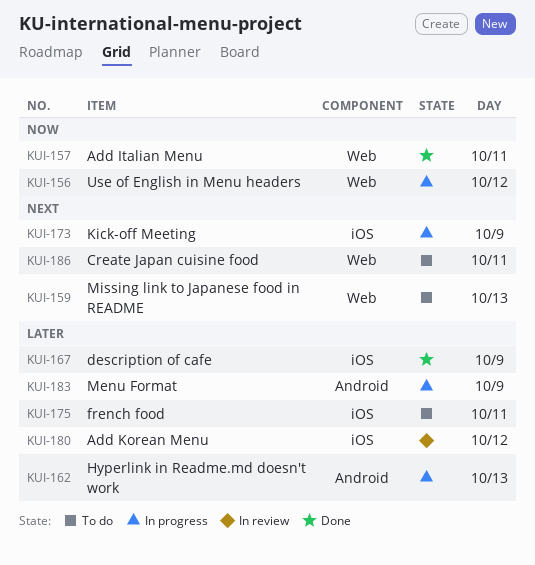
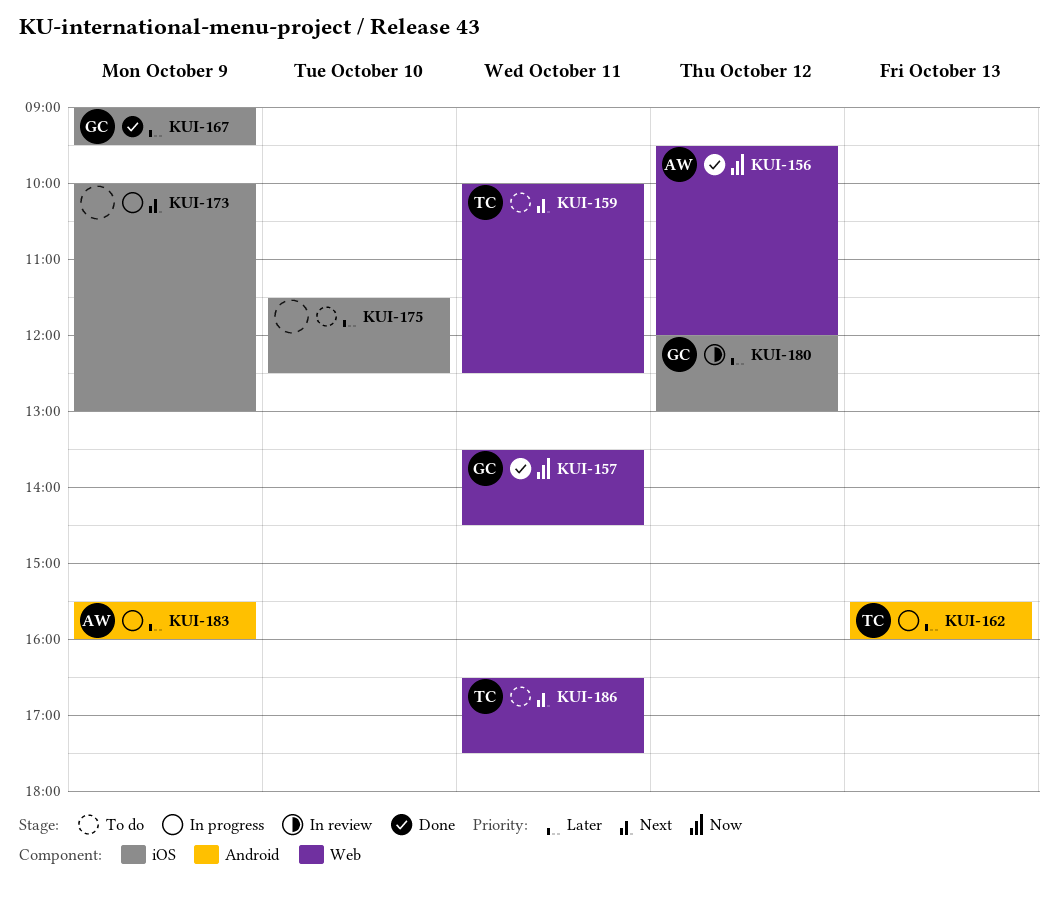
KUI-156, status: In progress -> Done
KUI-159, day: Oct 13 -> Oct 11
KUI-175, day: Oct 11 -> Oct 10

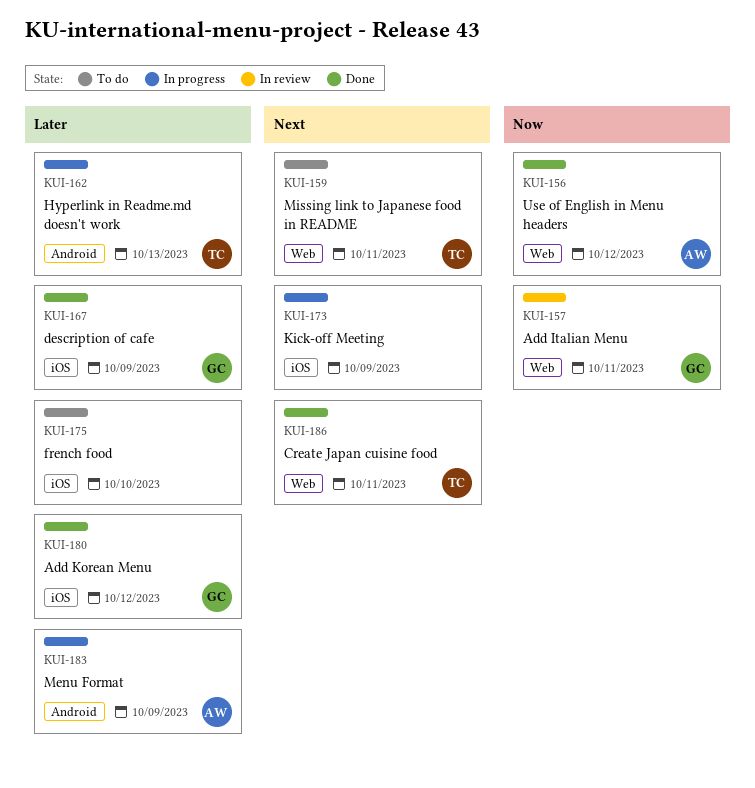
KUI-157, status: Done -> In review
KUI-180, status: In review -> Done
KUI-186, status: To do -> Done

